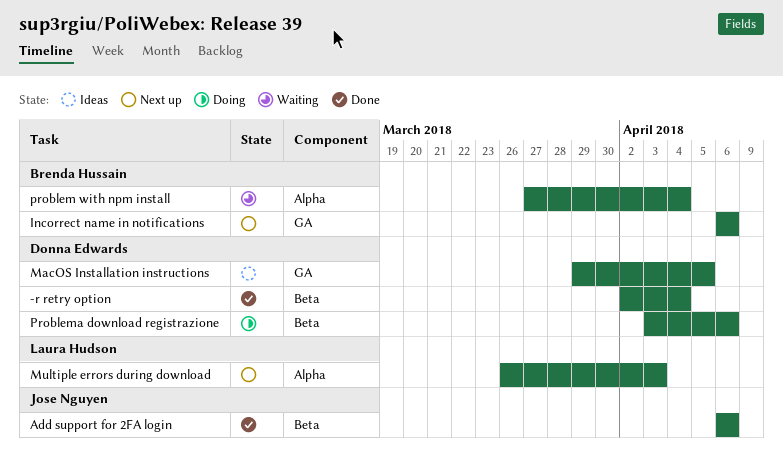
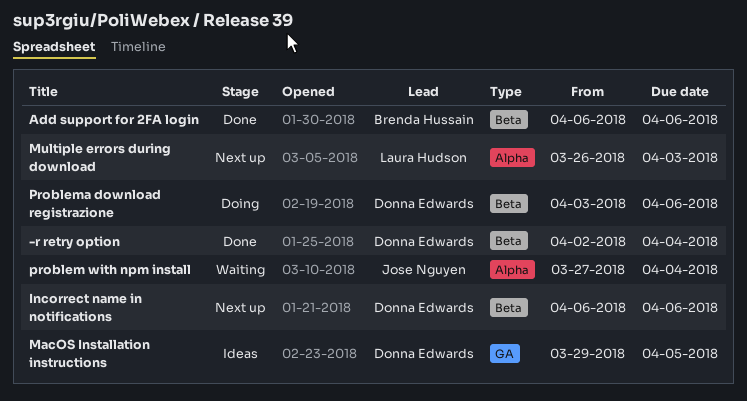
Add support for 2FA login, owner: Jose Nguyen -> Brenda Hussain
Incorrect name in notifications, owner: Brenda Hussain -> Donna Edwards
Incorrect name in notifications, label: GA -> Beta
problem with npm install, owner: Brenda Hussain -> Jose Nguyen

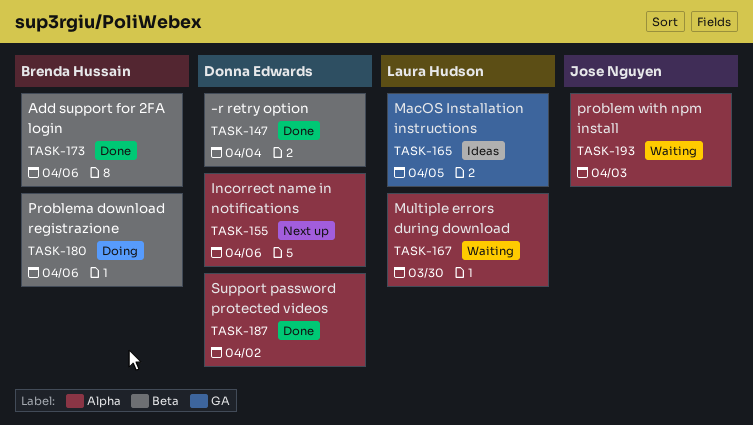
Incorrect name in notifications, label: Beta -> Alpha
MacOS Installation instructions, owner: Donna Edwards -> Laura Hudson
Multiple errors during download, status: Next up -> Waiting
Multiple errors during download, due: Apr 3 -> Mar 30
problem with npm install, due: Apr 4 -> Apr 3
Problema download registrazione, owner: Donna Edwards -> Brenda Hussain
Support password protected videos: none -> present

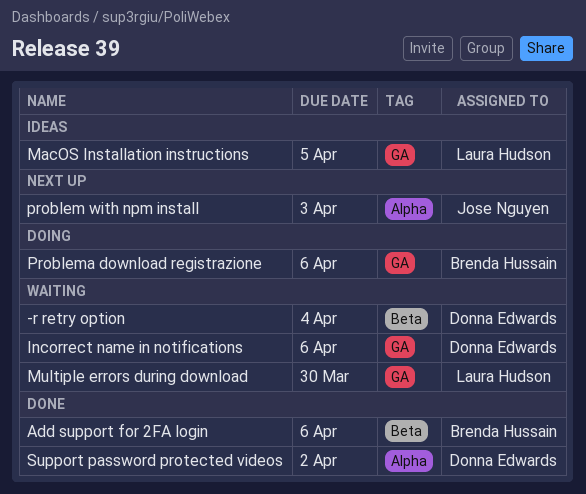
-r retry option, status: Done -> Waiting
Incorrect name in notifications, status: Next up -> Waiting
Incorrect name in notifications, label: Alpha -> GA
Multiple errors during download, label: Alpha -> GA
problem with npm install, status: Waiting -> Next up
Problema download registrazione, label: Beta -> GA

